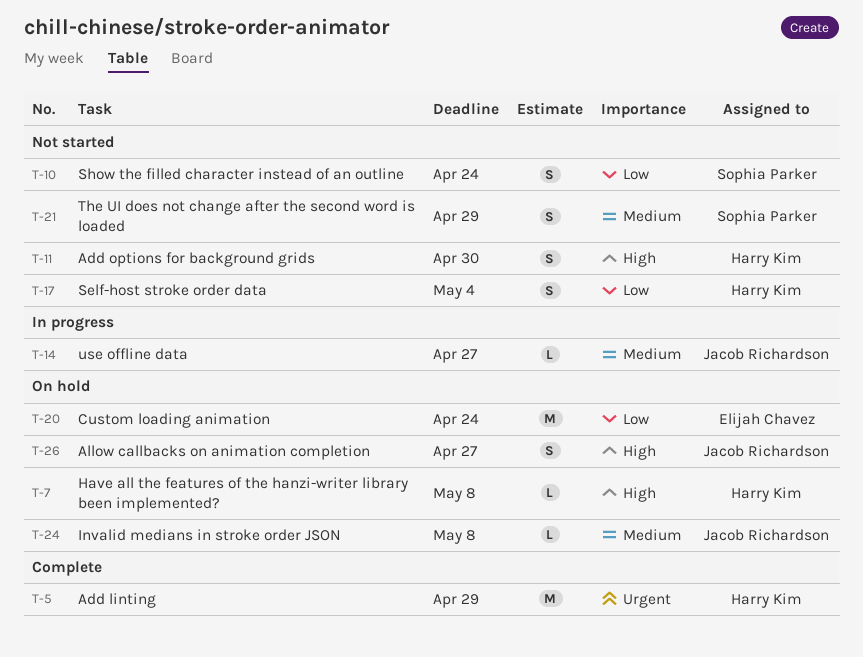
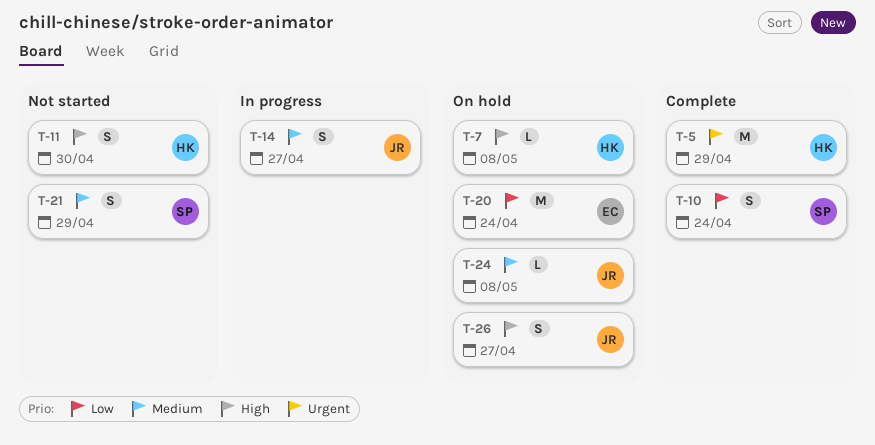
T-10, status: Not started -> Complete
T-14, estimate: L -> S
T-17: present -> none

